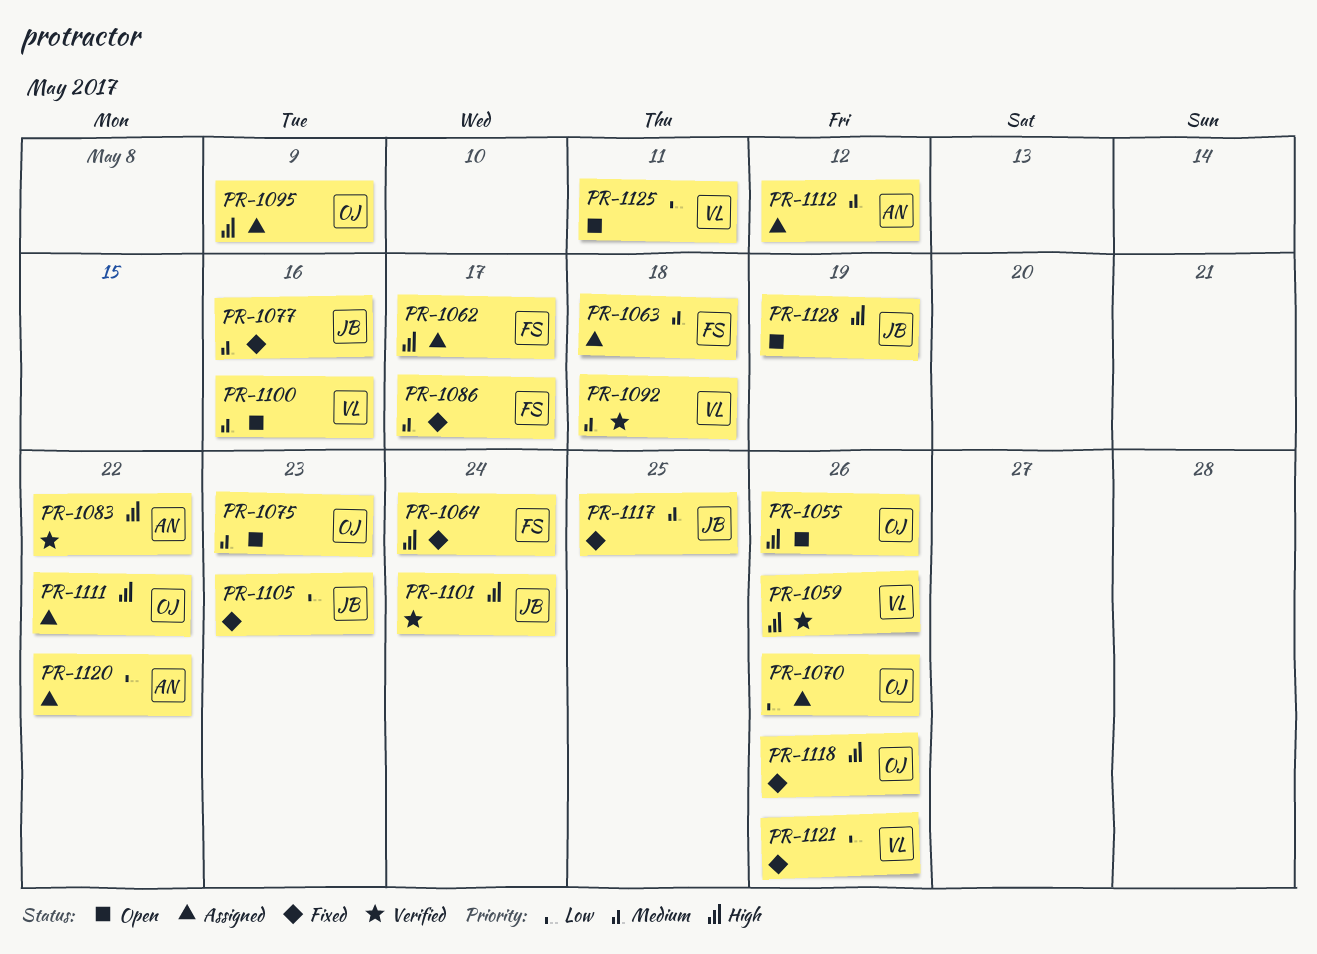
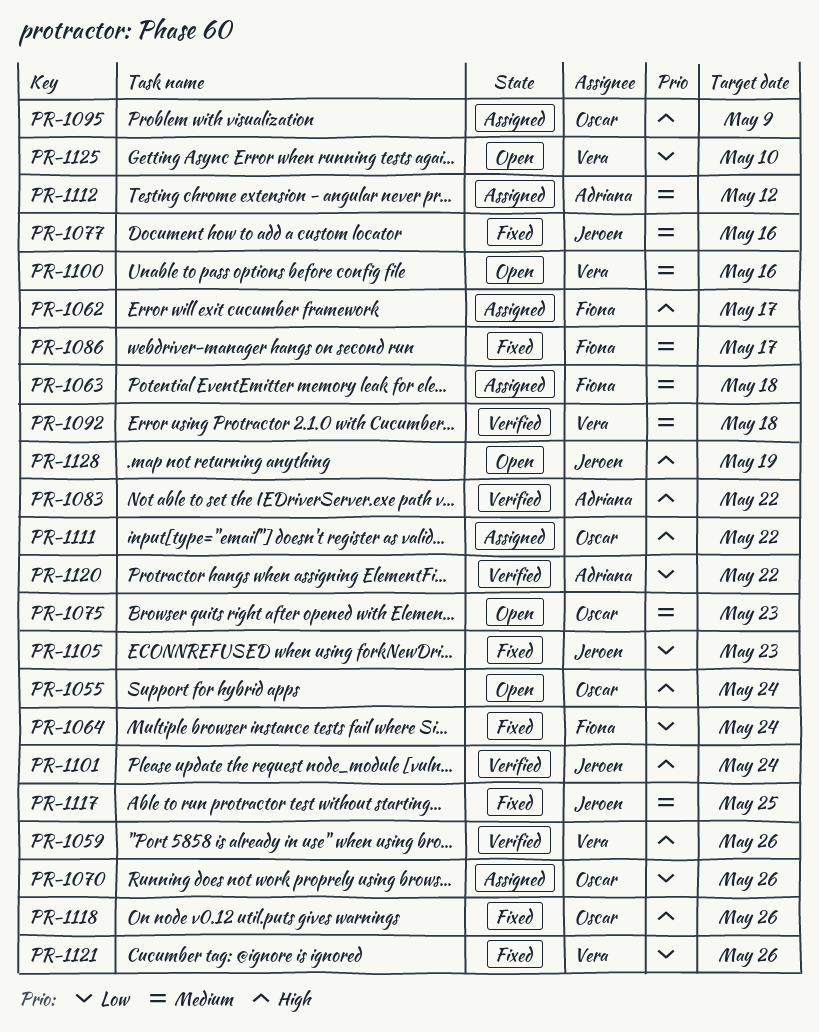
PR-1055, due: May 26 -> May 24
PR-1064, priority: High -> Low
PR-1120, status: Assigned -> Verified
PR-1125, due: May 11 -> May 10

